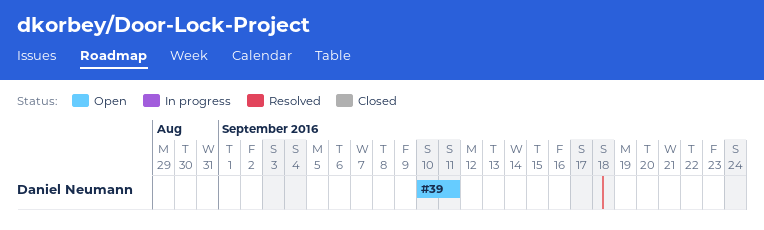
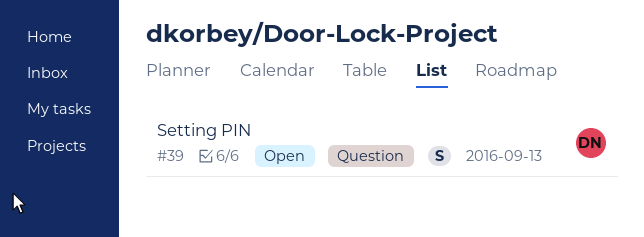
#39, due: Sep 11 -> Sep 13

